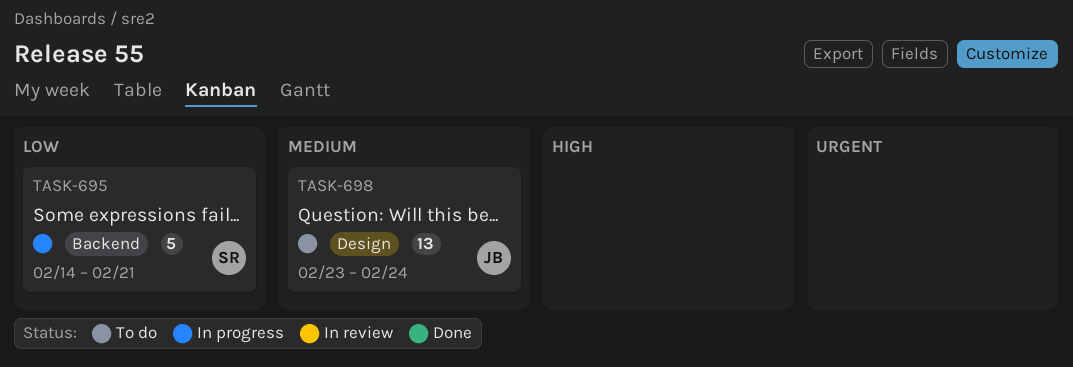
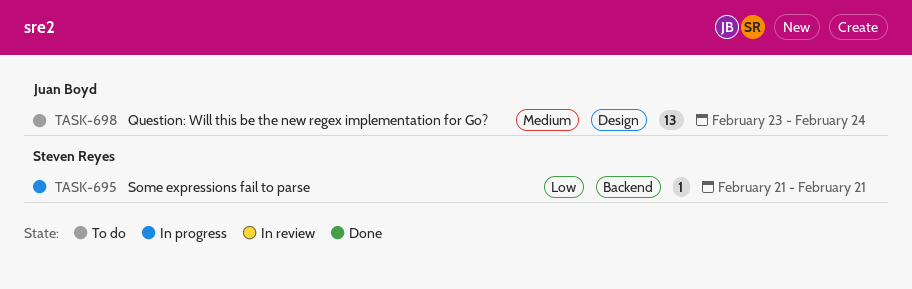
TASK-695, estimate: 5 -> 1
TASK-695, start: Feb 14 -> Feb 21

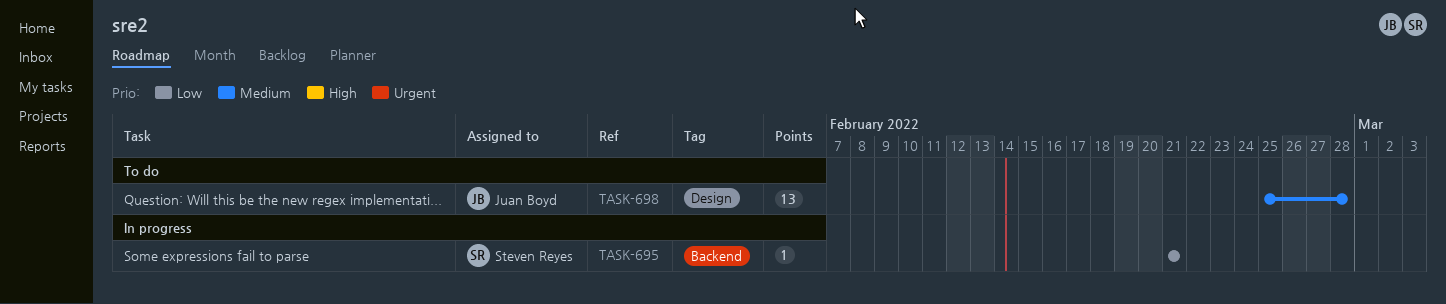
TASK-698, start: Feb 23 -> Feb 25
TASK-698, due: Feb 24 -> Feb 28

